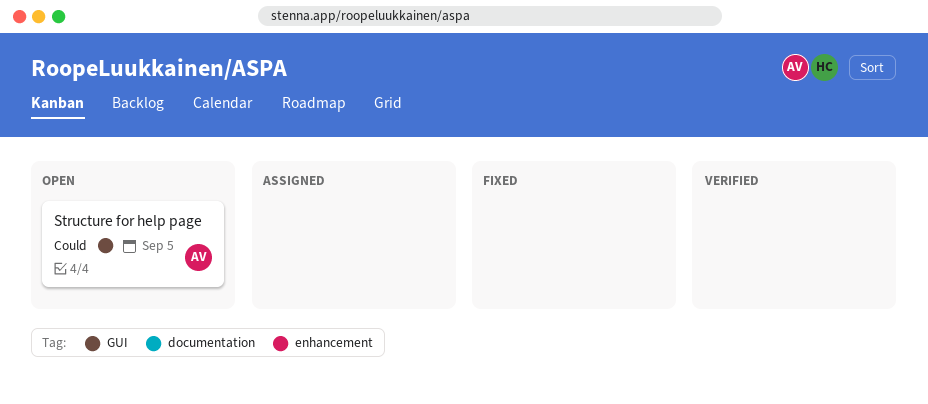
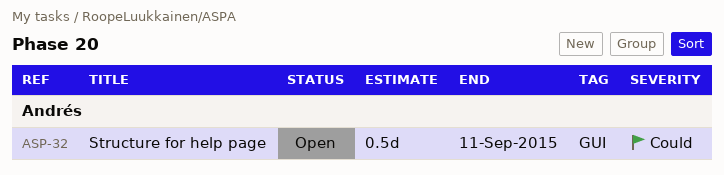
Structure for help page, due: Sep 5 -> Sep 11

